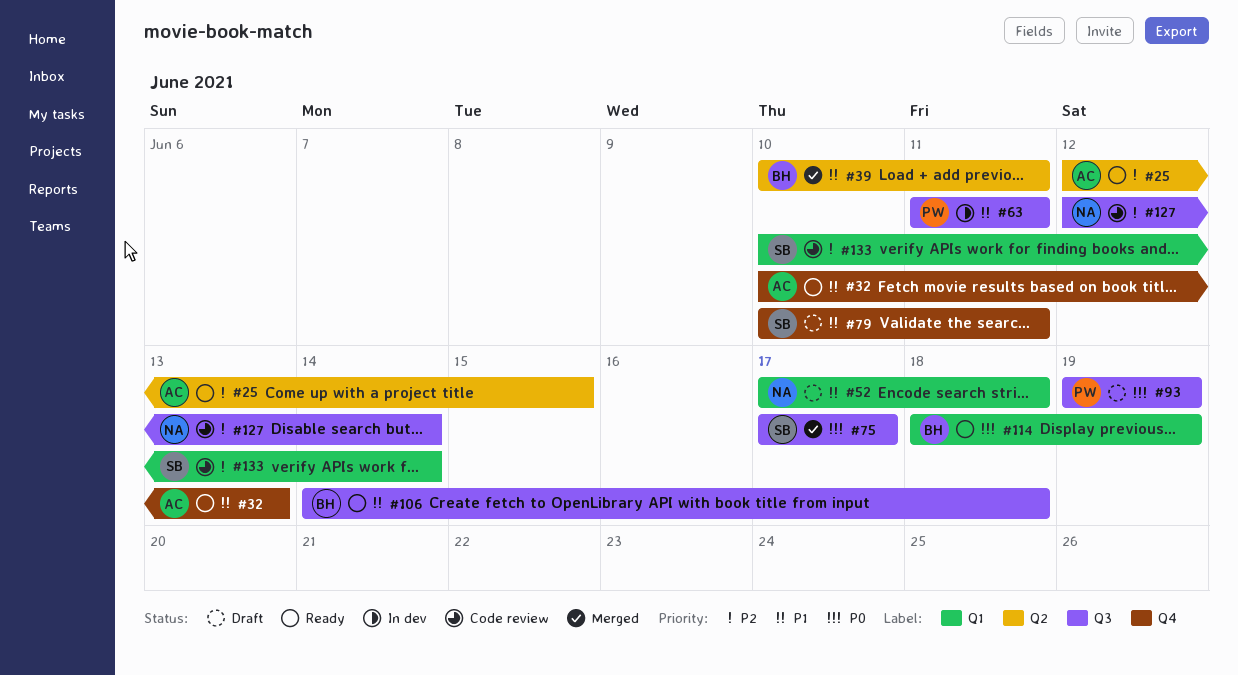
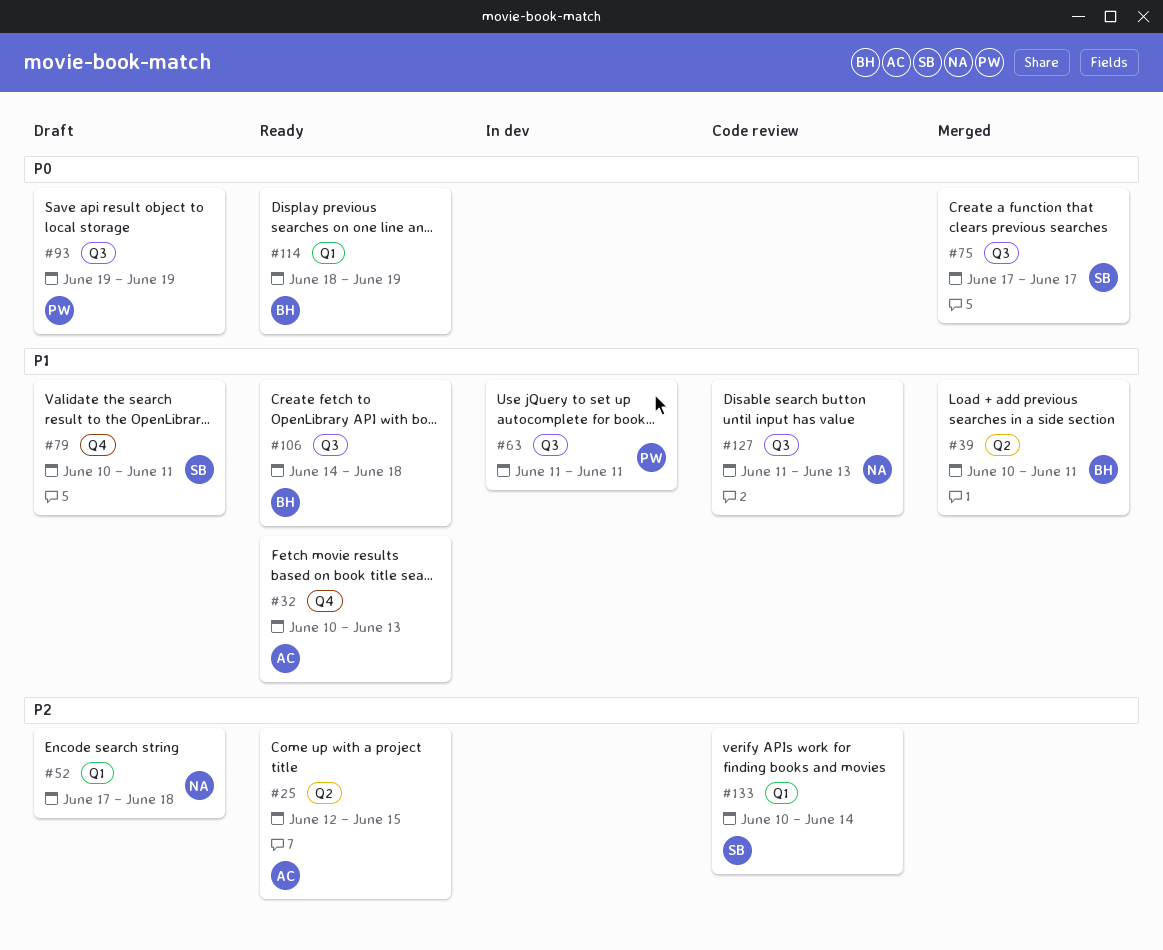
#52, priority: P1 -> P2
#127, priority: P2 -> P1
#127, start: Jun 12 -> Jun 11
#127, due: Jun 14 -> Jun 13

